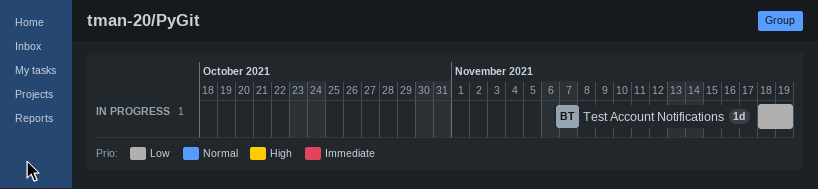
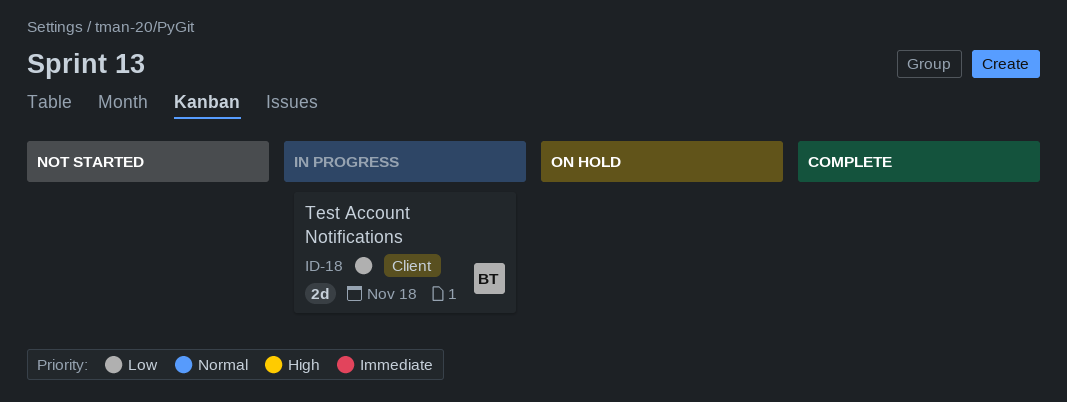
Test Account Notifications, estimate: 1d -> 2d
Test Account Notifications, due: Nov 19 -> Nov 18

